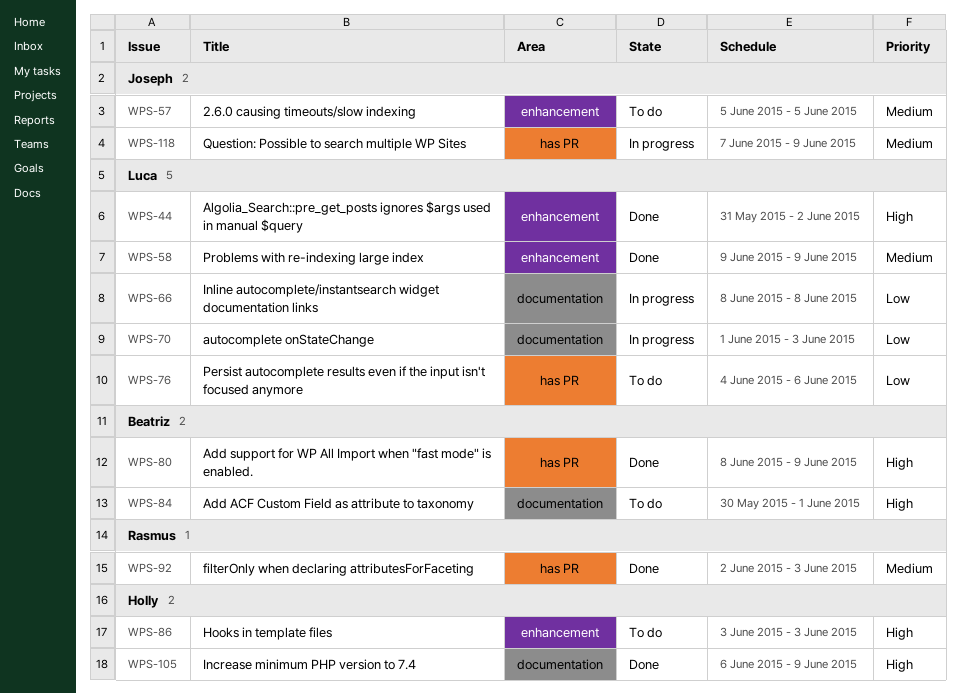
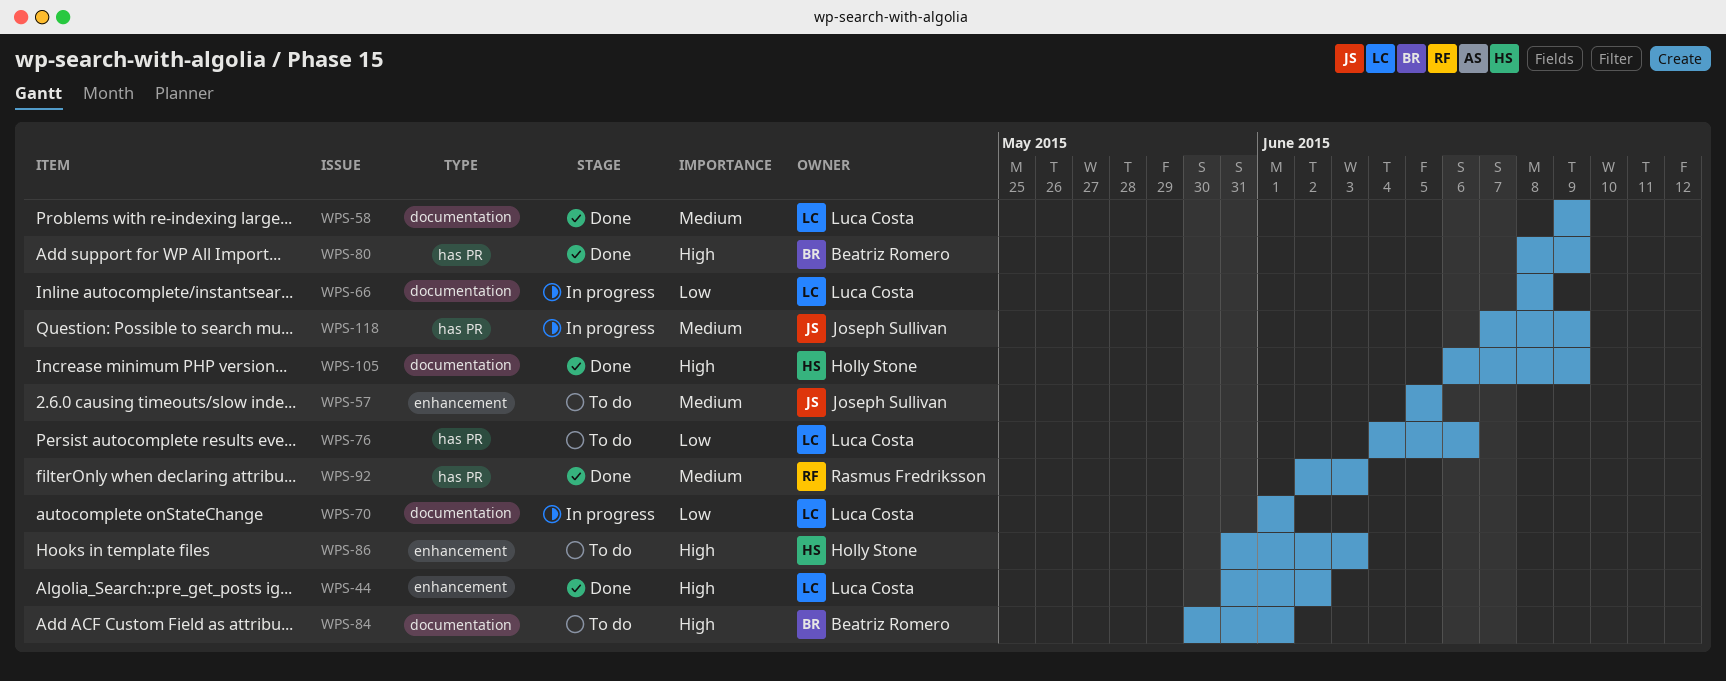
WPS-58, label: enhancement -> documentation
WPS-70, due: Jun 3 -> Jun 1
WPS-86, start: Jun 3 -> May 31

